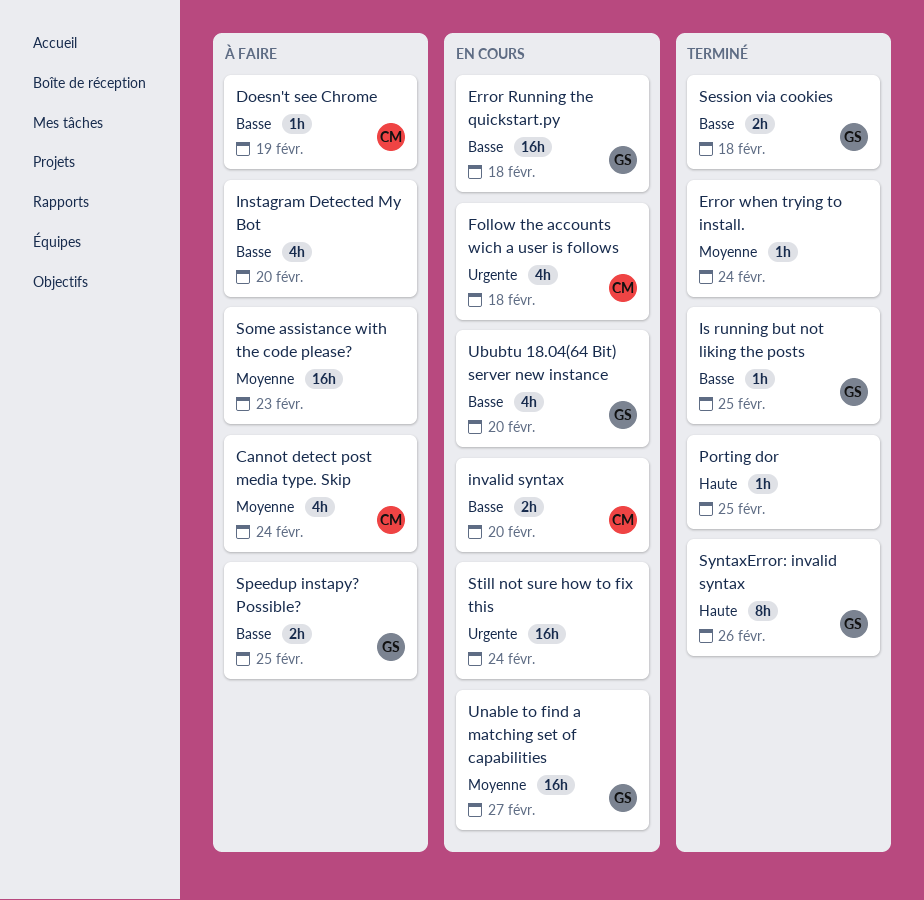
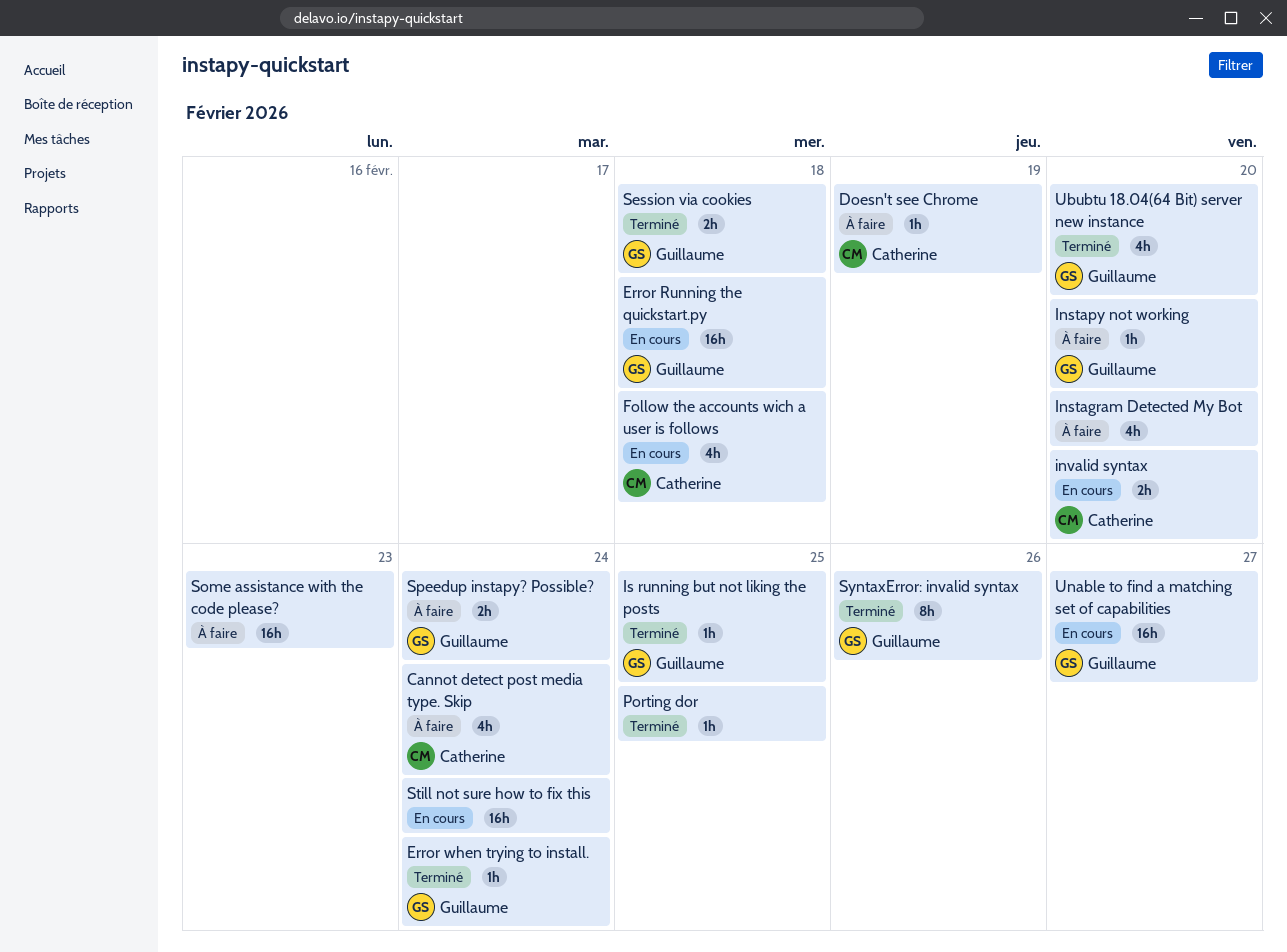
Error when trying to install., owner: none -> Guillaume
Instapy not working: none -> present
Speedup instapy? Possible?, due: Feb 25 -> Feb 24
Ububtu 18.04(64 Bit) server new instance, status: En cours -> Terminé

